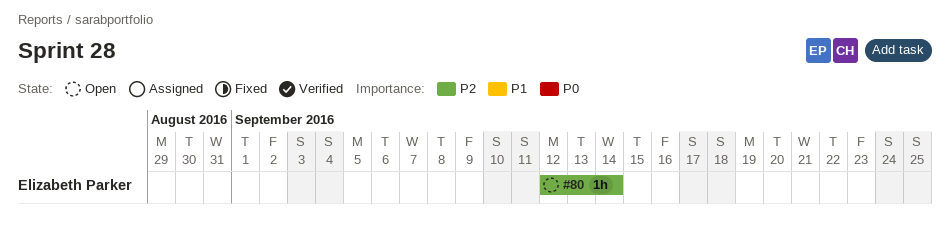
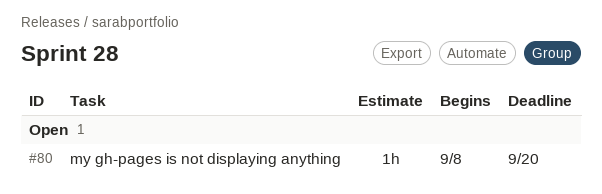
#80, start: Sep 12 -> Sep 8
#80, due: Sep 14 -> Sep 20

